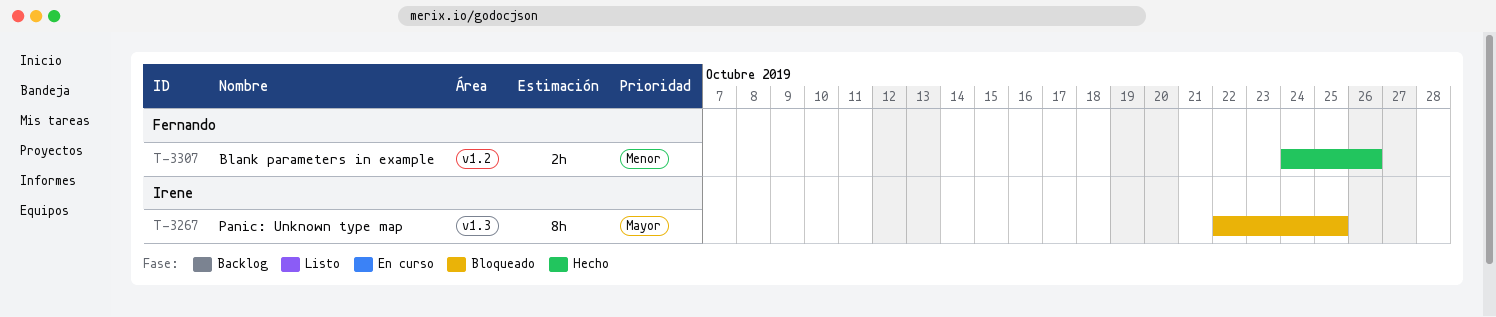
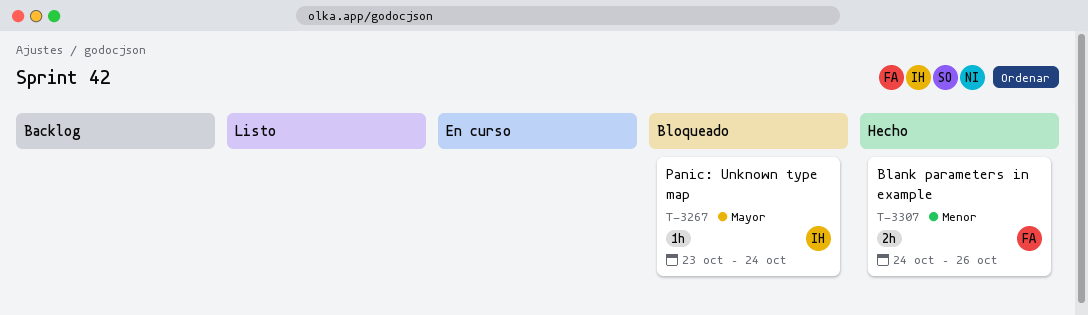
T-3267, estimate: 8h -> 1h
T-3267, start: Oct 22 -> Oct 23
T-3267, due: Oct 25 -> Oct 24

